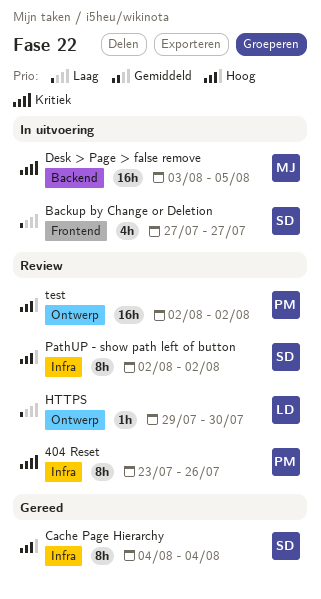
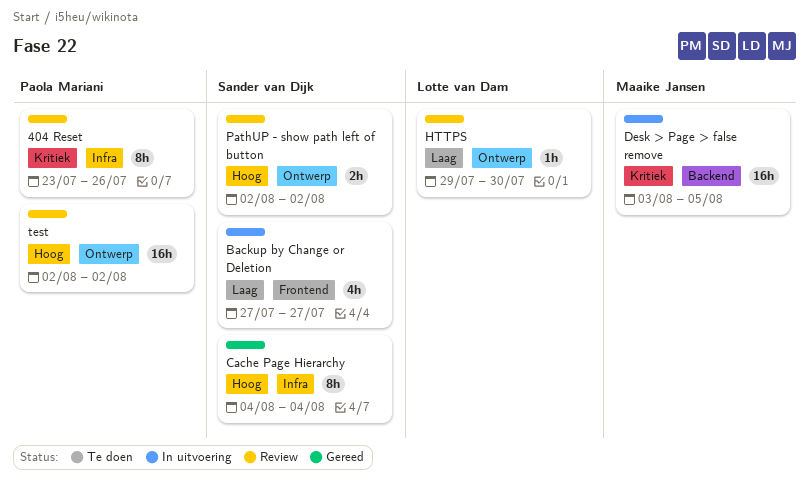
PathUP - show path left of button, label: Infra -> Ontwerp
PathUP - show path left of button, estimate: 8h -> 2h

